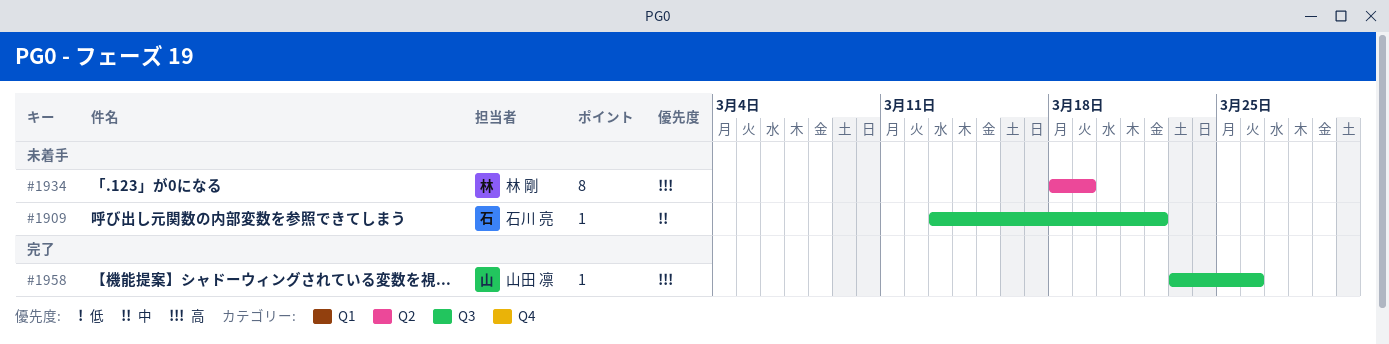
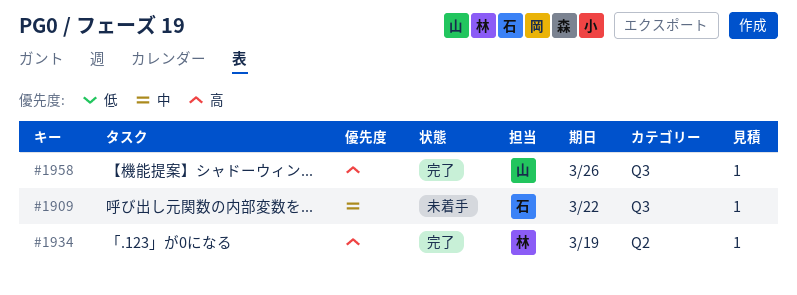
#1934, status: 未着手 -> 完了
#1934, estimate: 8 -> 1

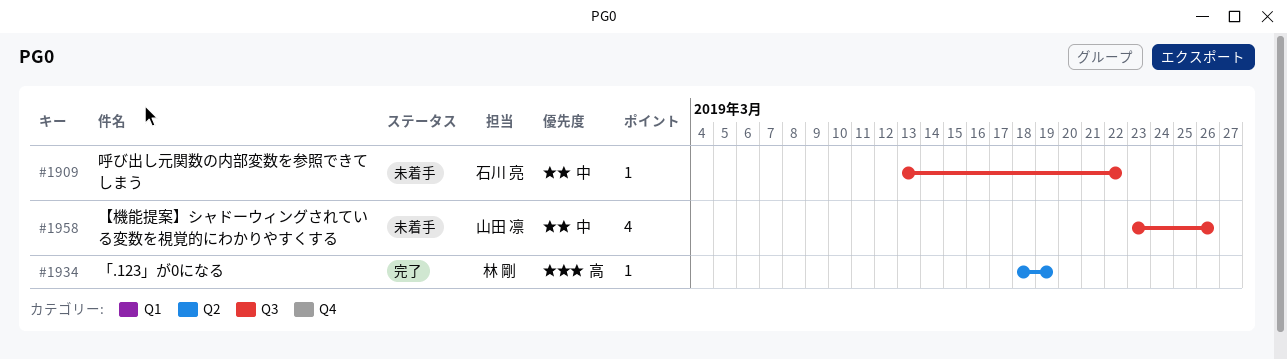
#1958, status: 完了 -> 未着手
#1958, priority: 高 -> 中
#1958, estimate: 1 -> 4

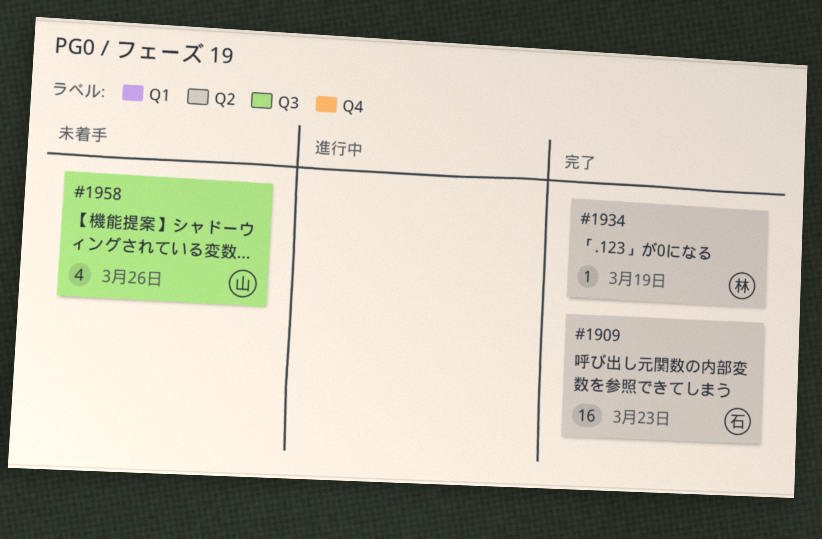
#1909, status: 未着手 -> 完了
#1909, label: Q3 -> Q2
#1909, estimate: 1 -> 16
#1909, due: Mar 22 -> Mar 23

